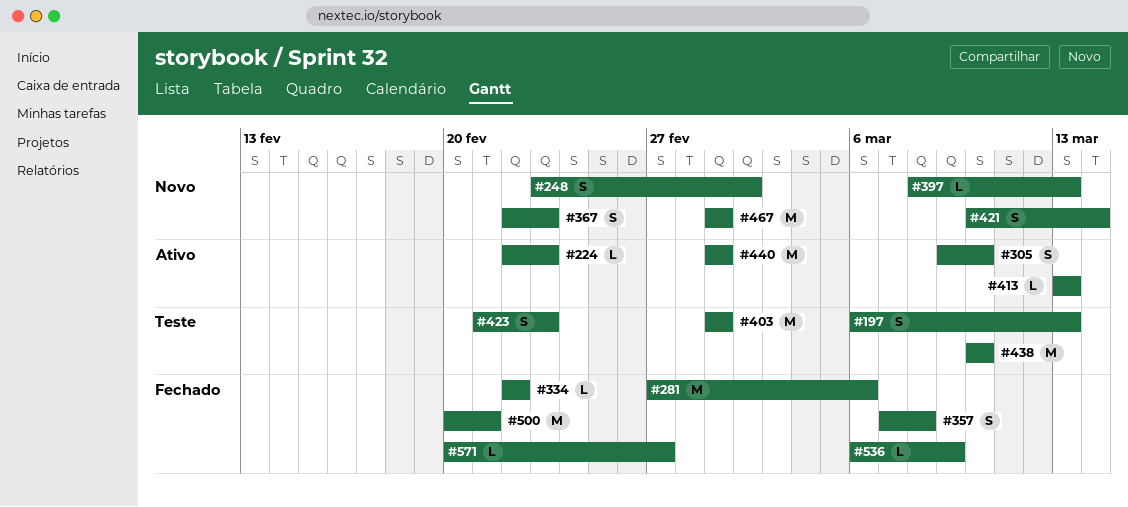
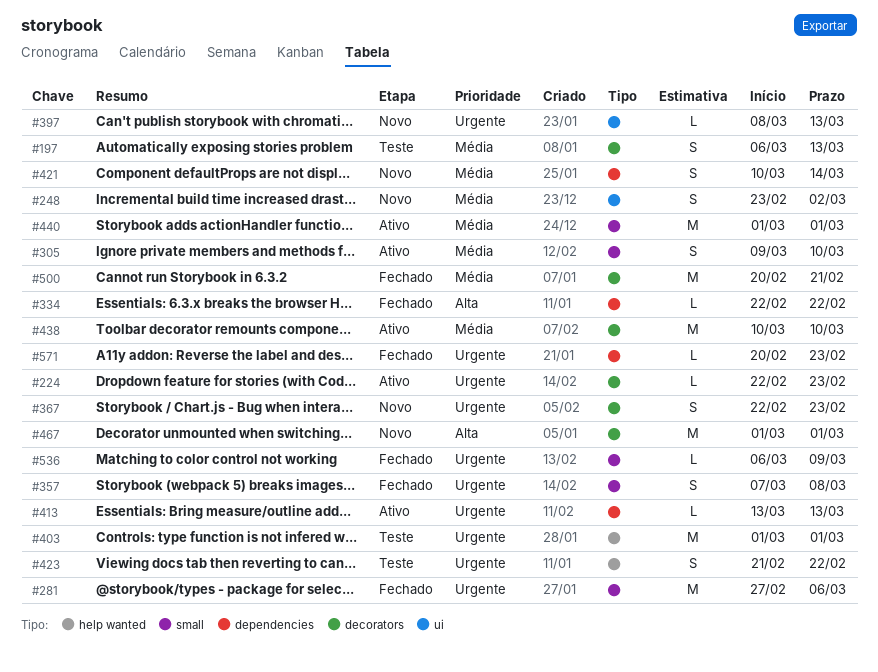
#423, due: Feb 23 -> Feb 22
#438, status: Teste -> Ativo
#571, due: Feb 27 -> Feb 23

